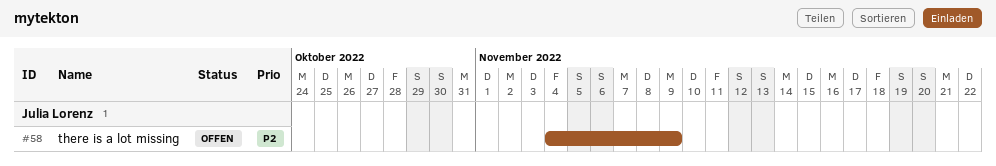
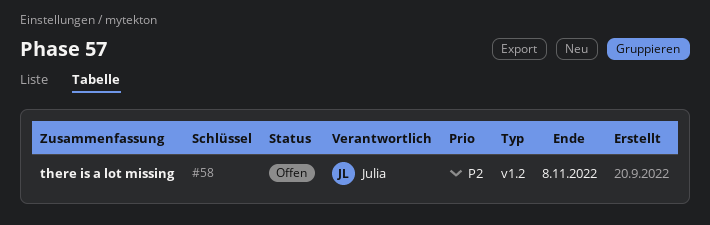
#58, due: Nov 9 -> Nov 8

